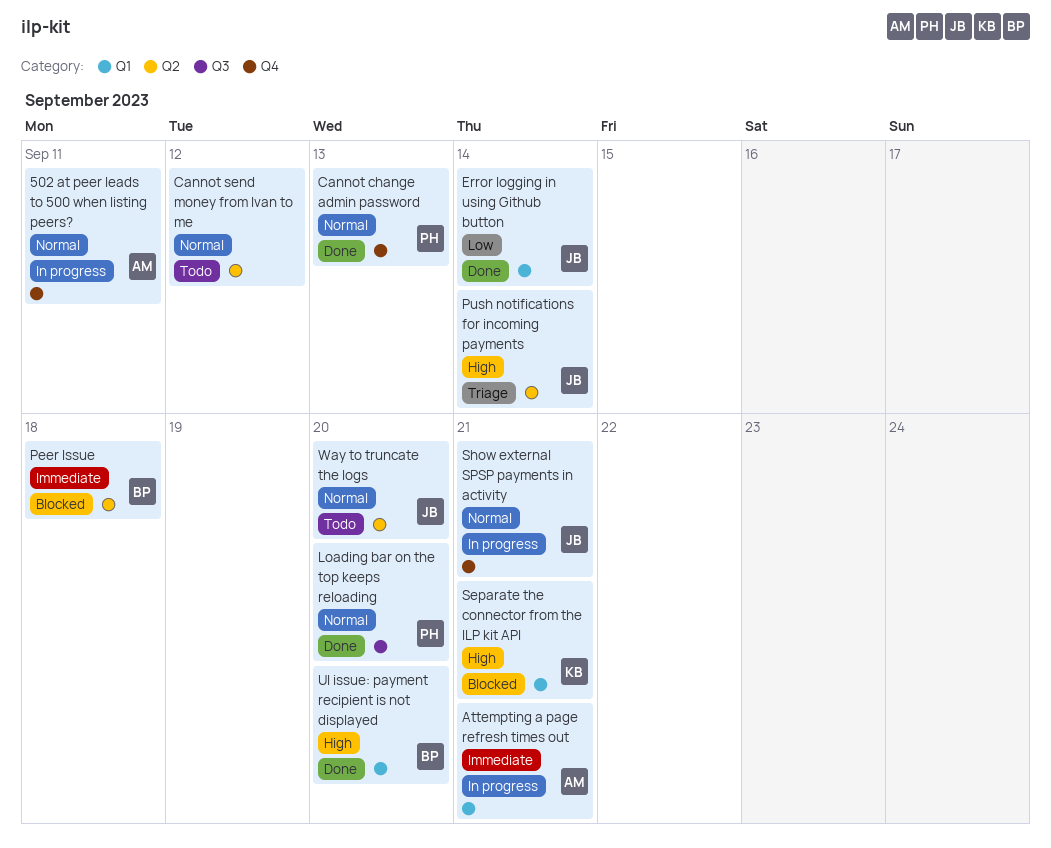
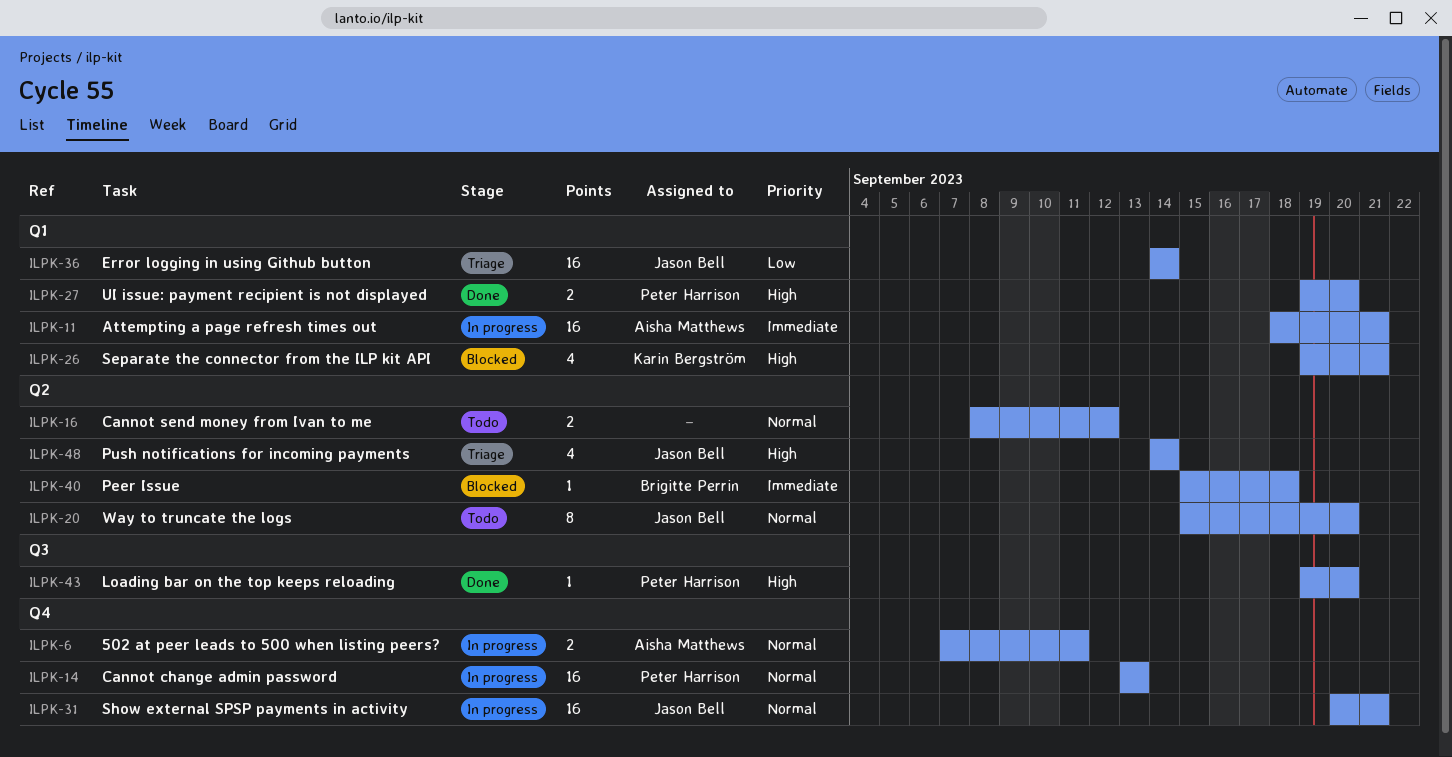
Cannot change admin password, status: Done -> In progress
Error logging in using Github button, status: Done -> Triage
Loading bar on the top keeps reloading, priority: Normal -> High
UI issue: payment recipient is not displayed, owner: Brigitte Perrin -> Peter Harrison

